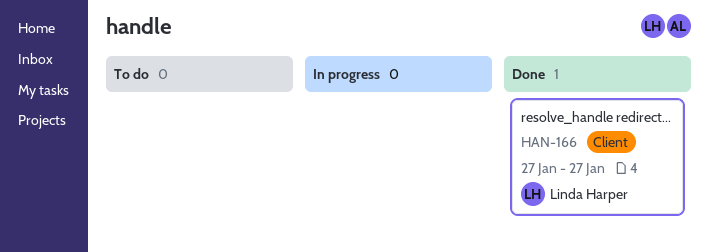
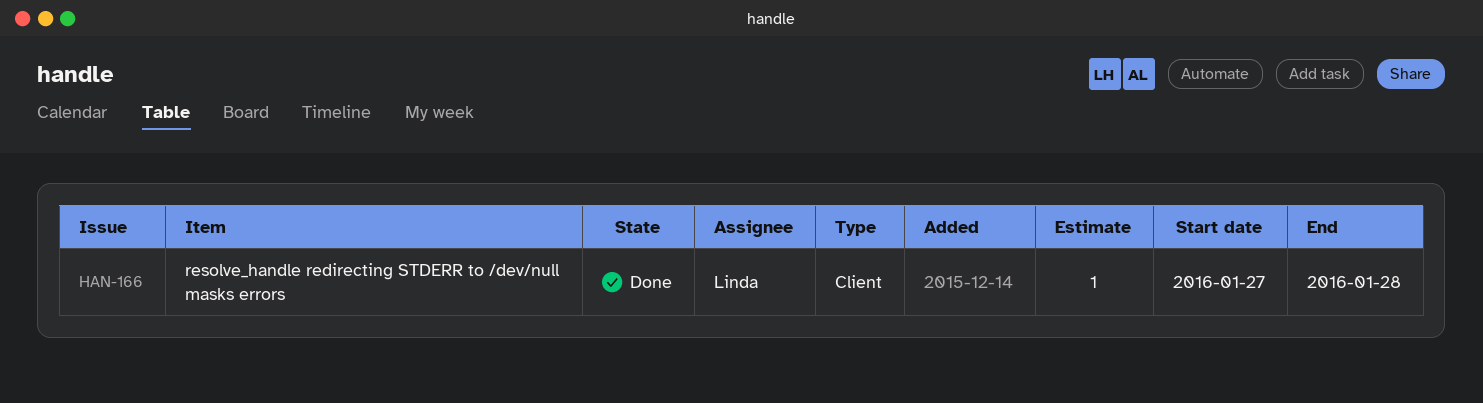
HAN-166, due: Jan 27 -> Jan 28

